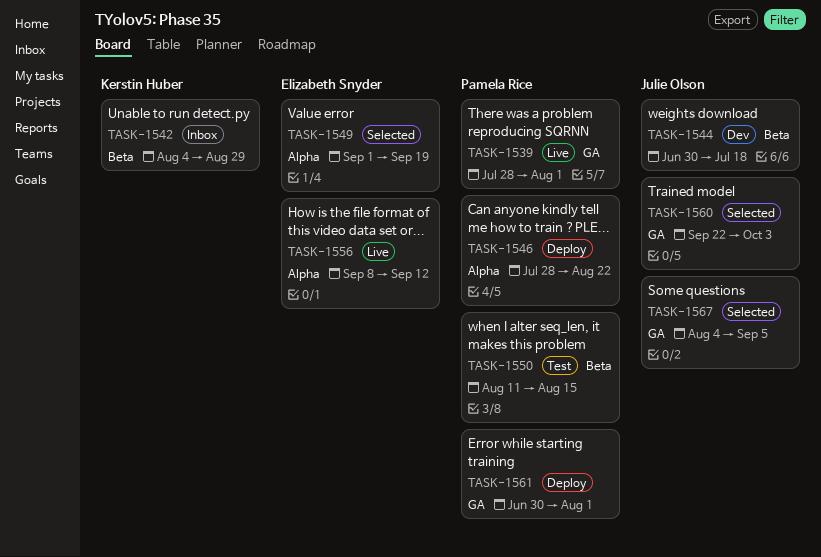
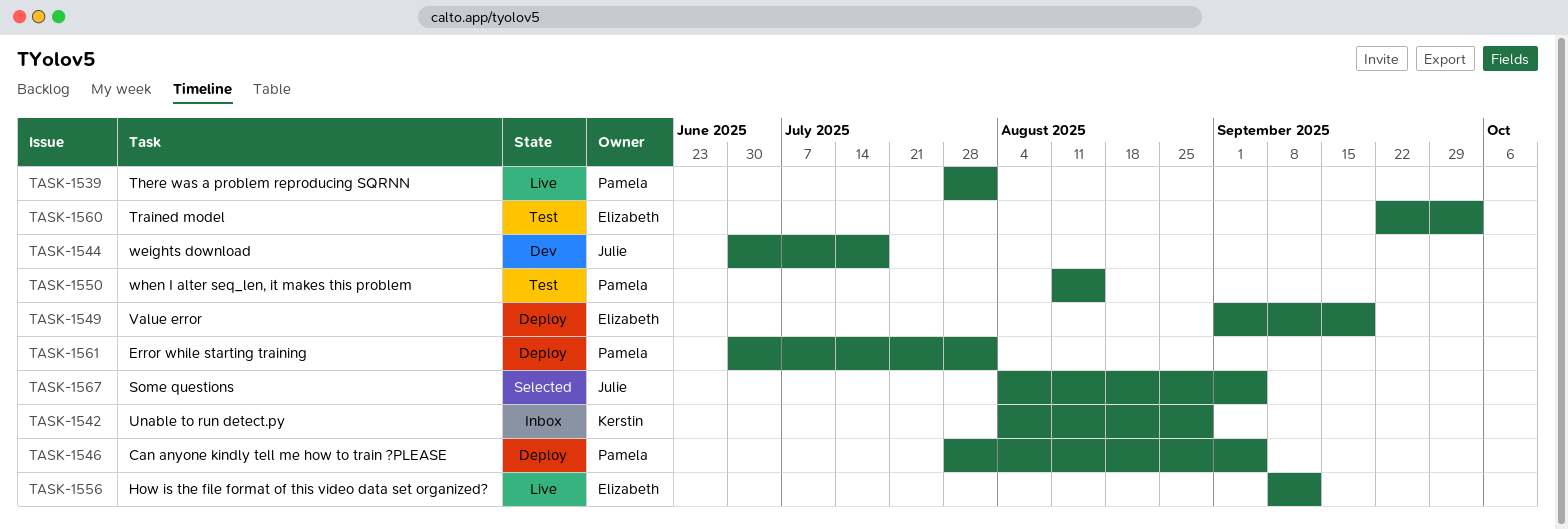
TASK-1546, due: Aug 22 -> Sep 5
TASK-1549, status: Selected -> Deploy
TASK-1560, status: Selected -> Test
TASK-1560, owner: Julie Olson -> Elizabeth Snyder

